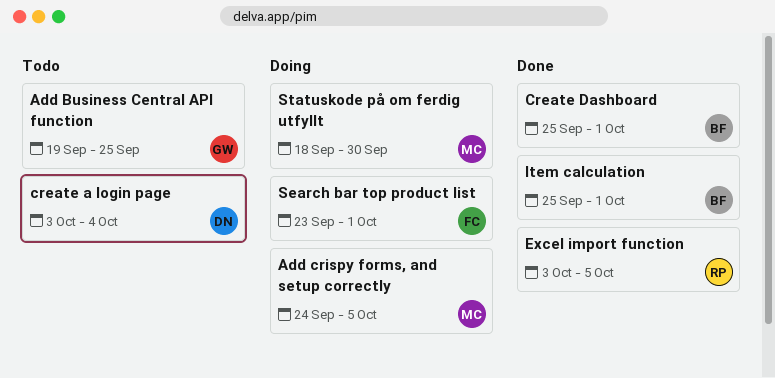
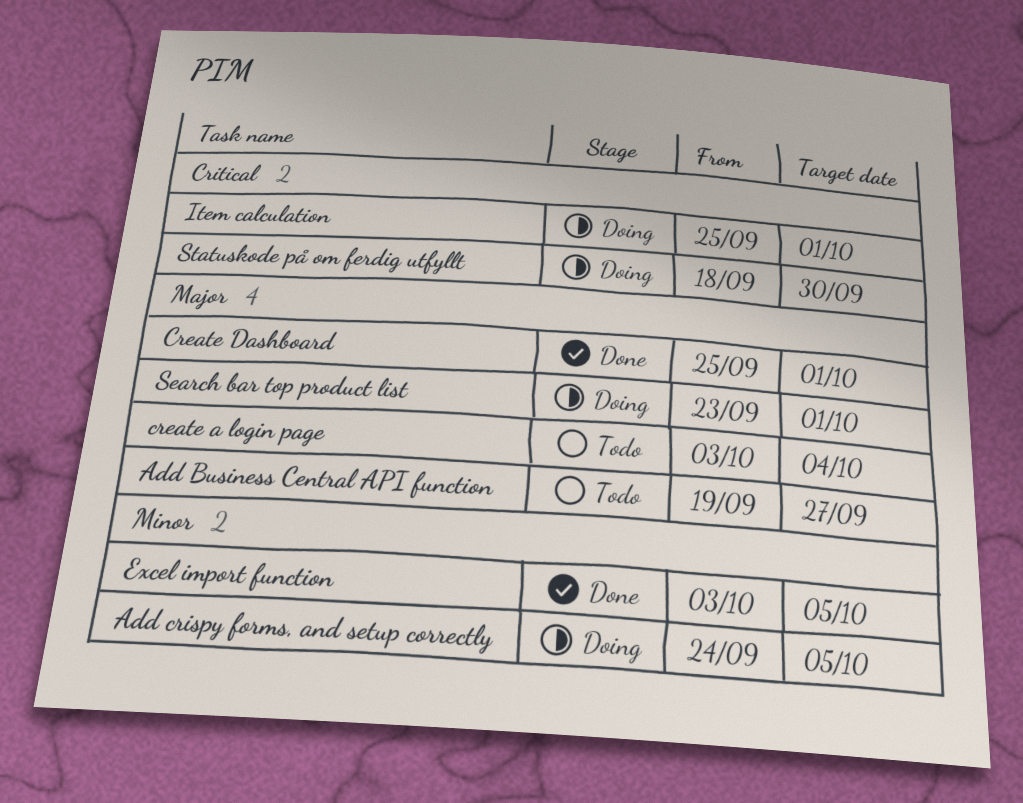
Add Business Central API function, due: Sep 25 -> Sep 27
Item calculation, status: Done -> Doing

